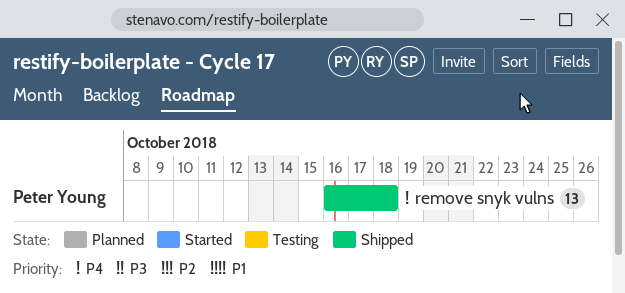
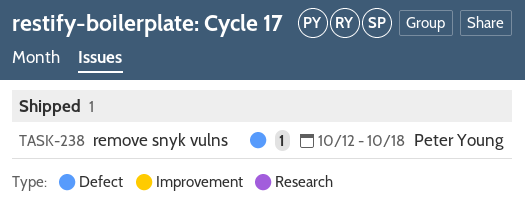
remove snyk vulns, estimate: 13 -> 1
remove snyk vulns, start: Oct 16 -> Oct 12

